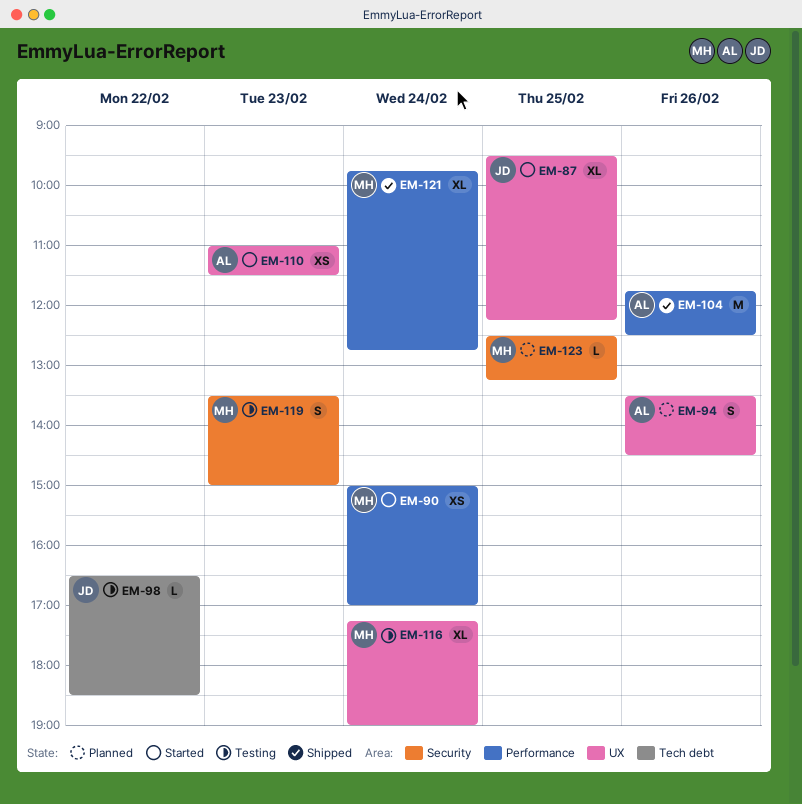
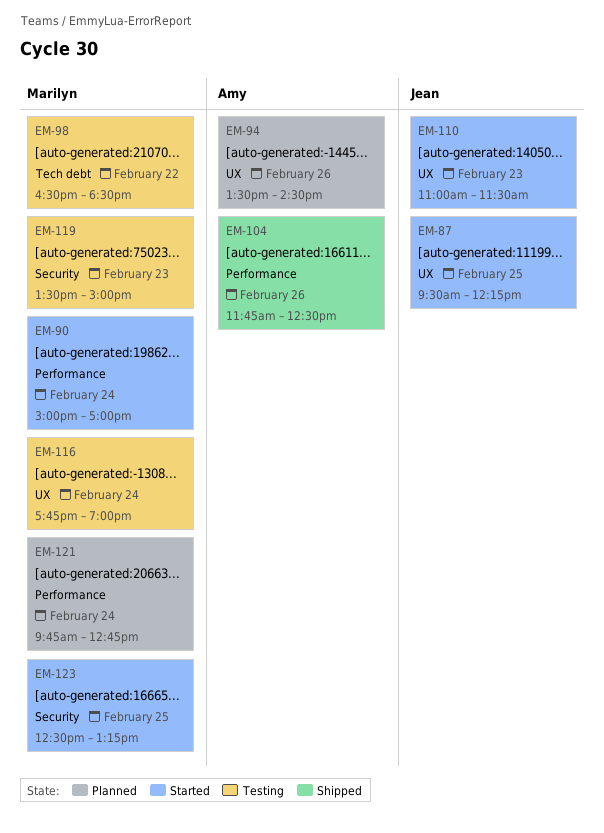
EM-98, owner: Jean -> Marilyn
EM-110, owner: Amy -> Jean
EM-116, begins: 17:15 -> 17:45
EM-121, status: Shipped -> Planned
EM-123, status: Planned -> Started

